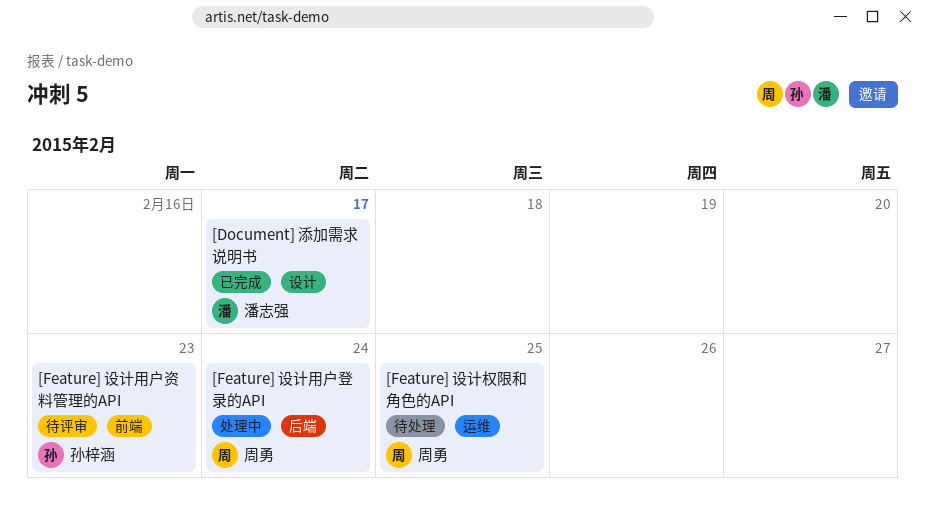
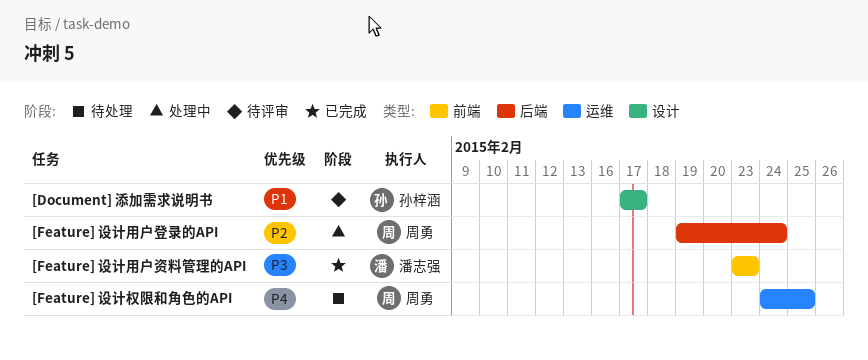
[Document] 添加需求说明书, status: 已完成 -> 待评审
[Document] 添加需求说明书, owner: 潘志强 -> 孙梓涵
[Feature] 设计用户资料管理的API, status: 待评审 -> 已完成
[Feature] 设计用户资料管理的API, owner: 孙梓涵 -> 潘志强

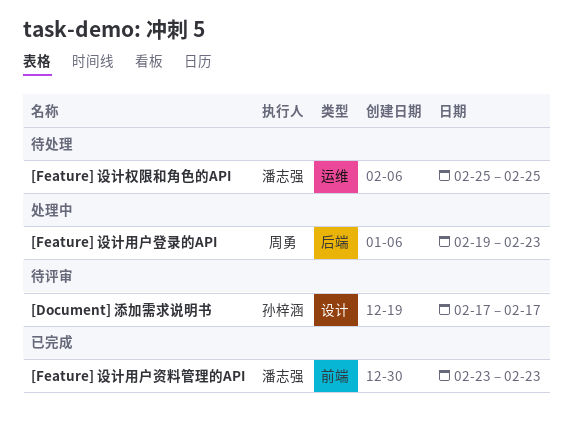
[Feature] 设计权限和角色的API, owner: 周勇 -> 潘志强
[Feature] 设计权限和角色的API, start: Feb 24 -> Feb 25
[Feature] 设计用户登录的API, due: Feb 24 -> Feb 23

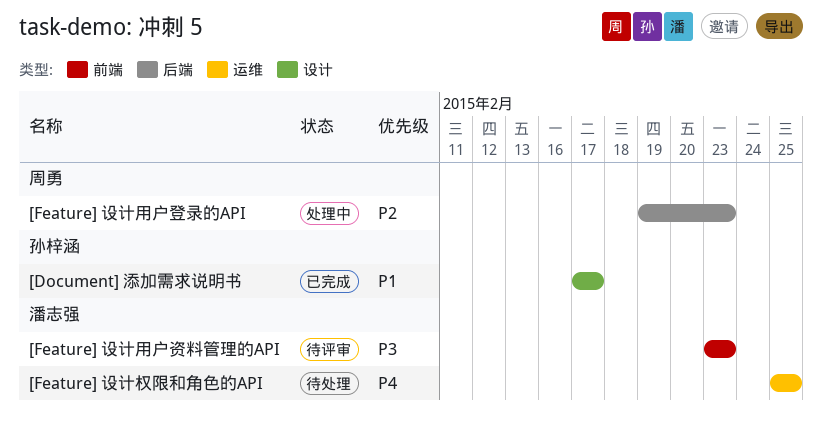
[Document] 添加需求说明书, status: 待评审 -> 已完成
[Feature] 设计用户资料管理的API, status: 已完成 -> 待评审

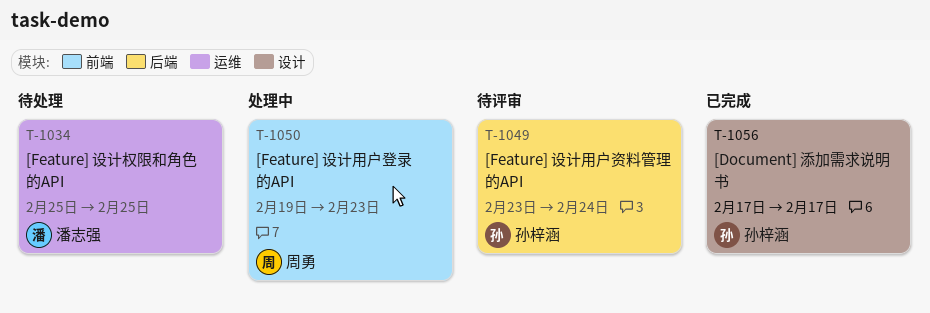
[Feature] 设计用户登录的API, label: 后端 -> 前端
[Feature] 设计用户资料管理的API, owner: 潘志强 -> 孙梓涵
[Feature] 设计用户资料管理的API, label: 前端 -> 后端
[Feature] 设计用户资料管理的API, due: Feb 23 -> Feb 24

